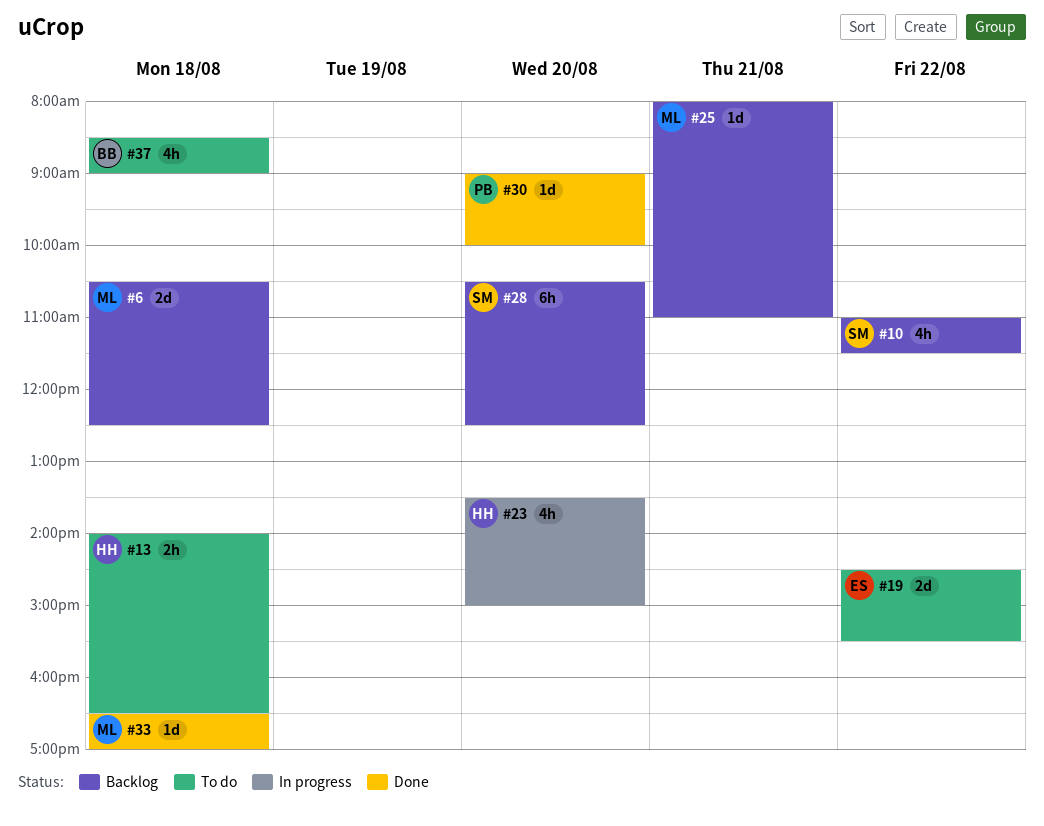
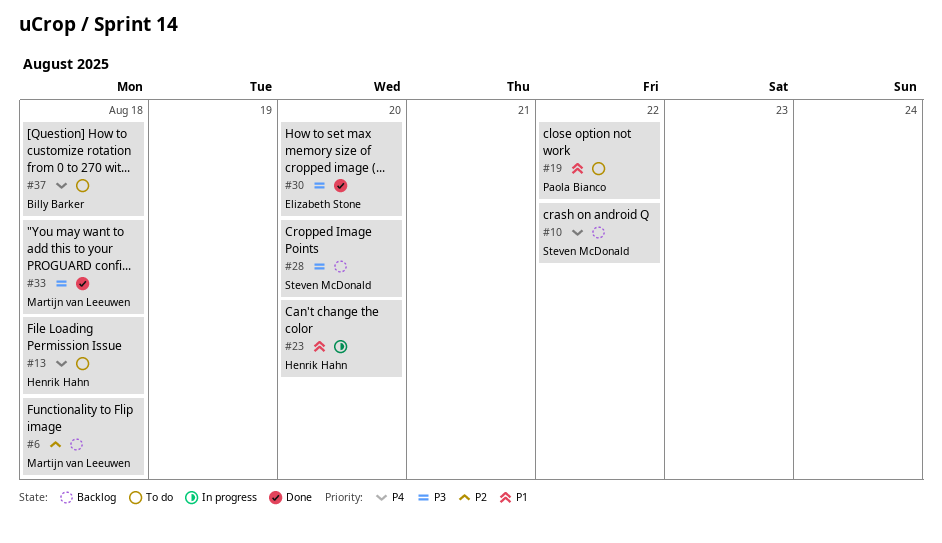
#19, owner: Elizabeth Stone -> Paola Bianco
#25: present -> none
#30, owner: Paola Bianco -> Elizabeth Stone

